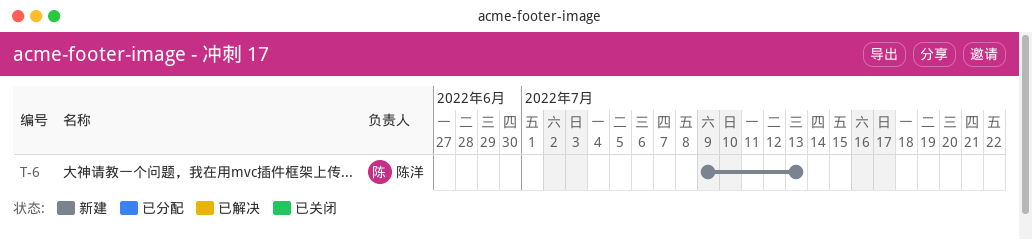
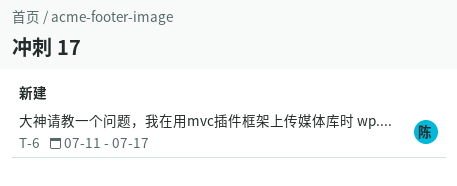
T-6, start: Jul 9 -> Jul 11
T-6, due: Jul 13 -> Jul 17

